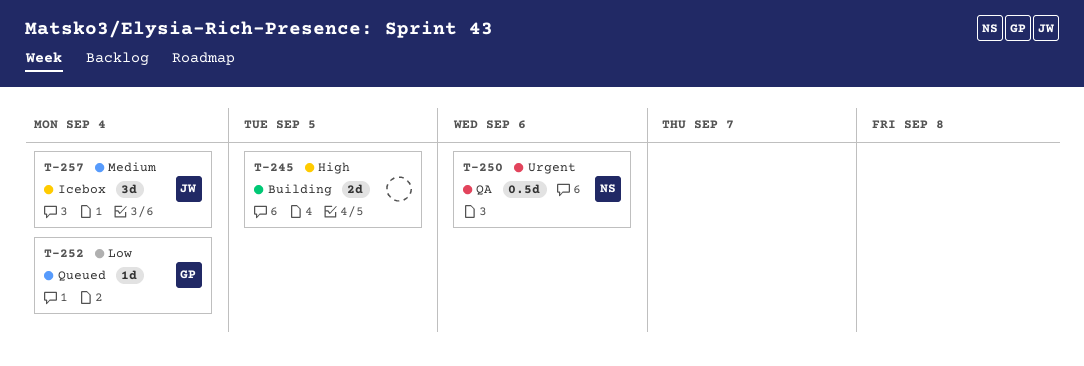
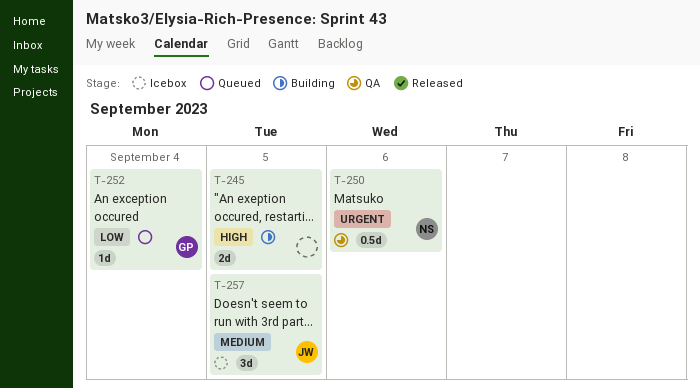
T-257, due: Sep 4 -> Sep 5

